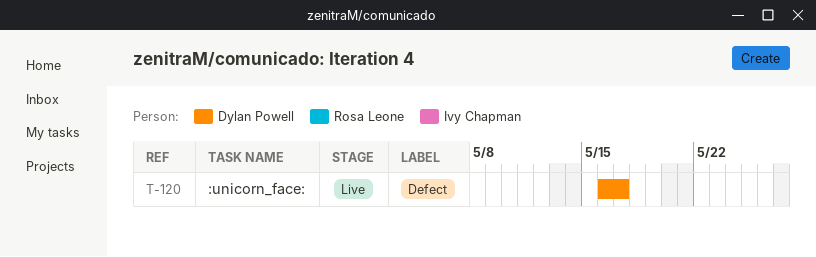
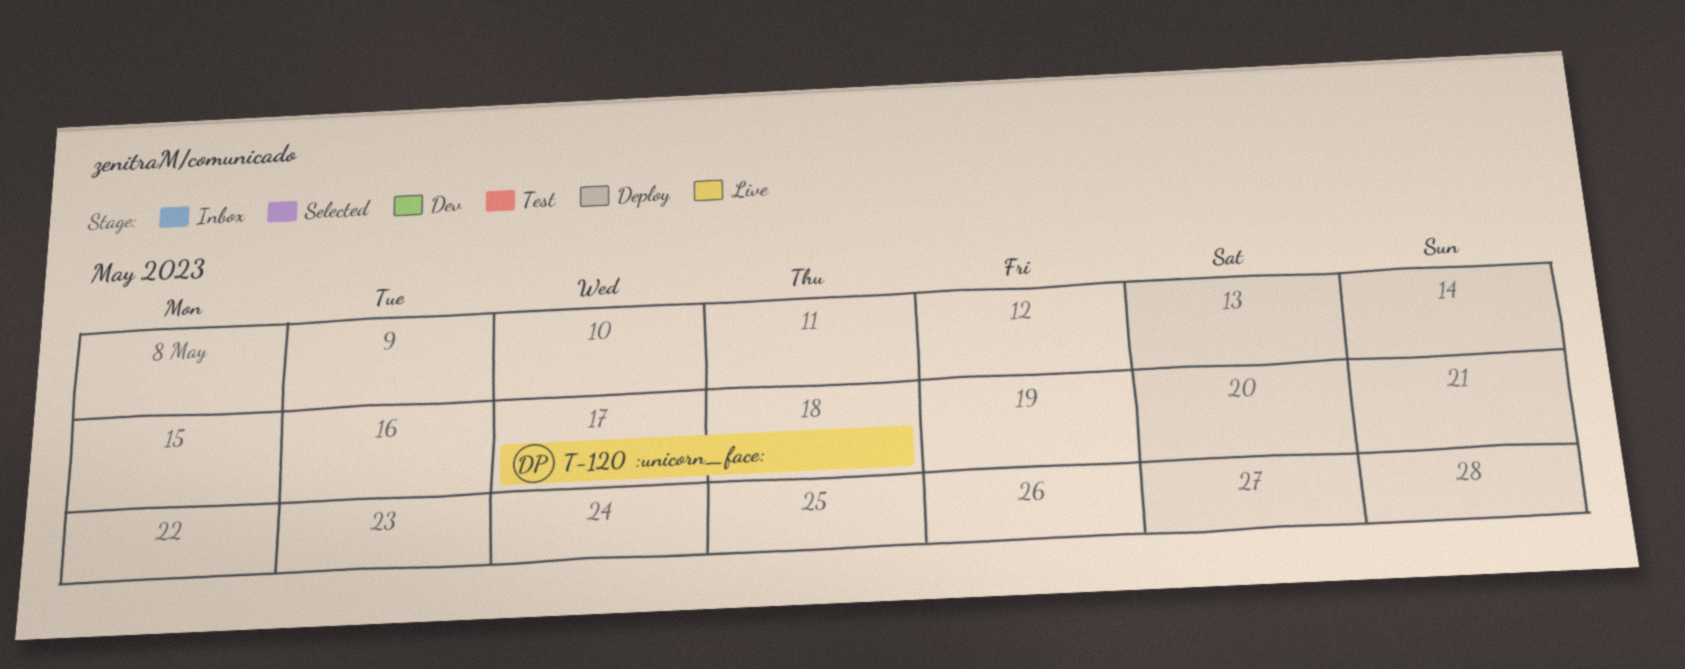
T-120, start: May 16 -> May 17
T-120, due: May 17 -> May 18

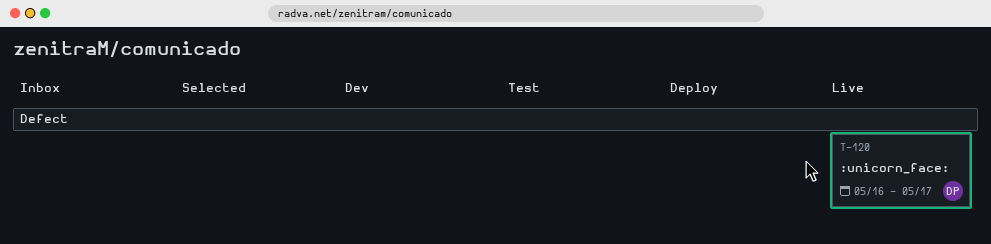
T-120, start: May 17 -> May 16
T-120, due: May 18 -> May 17

